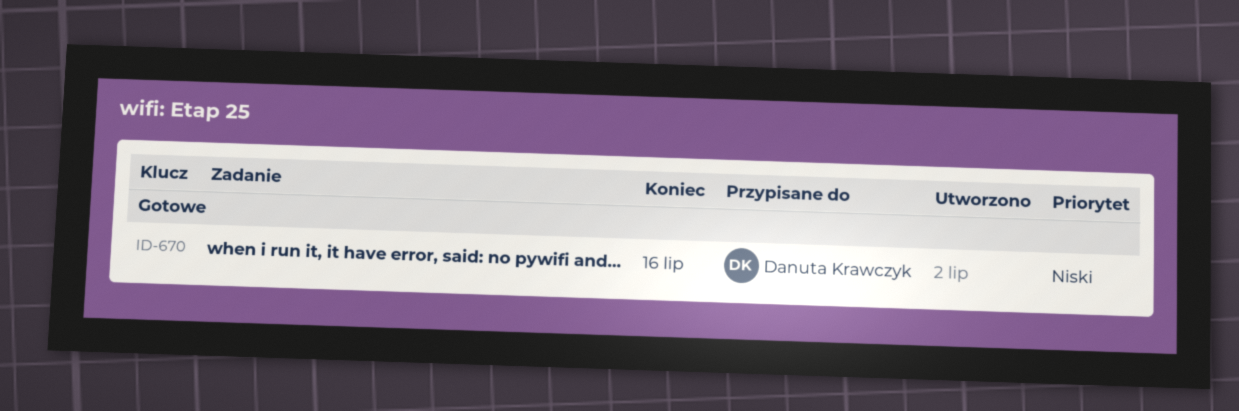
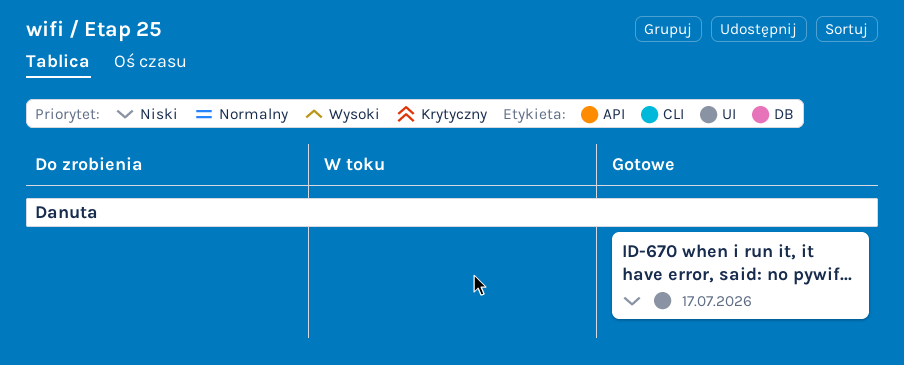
ID-670, due: Jul 16 -> Jul 17

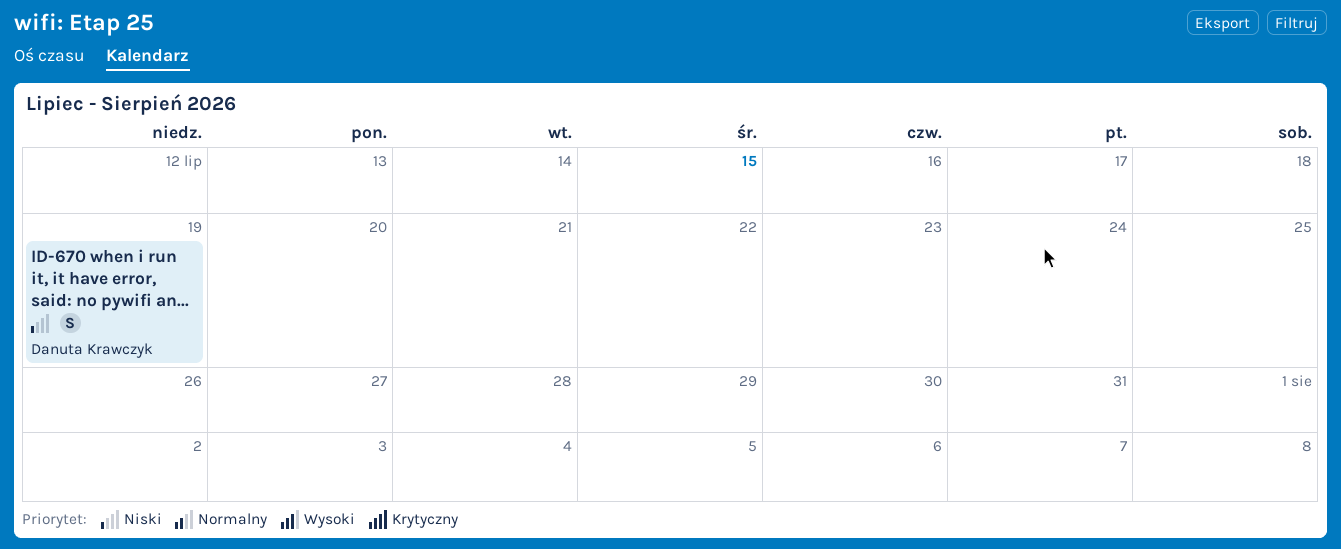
ID-670, due: Jul 17 -> Jul 19

